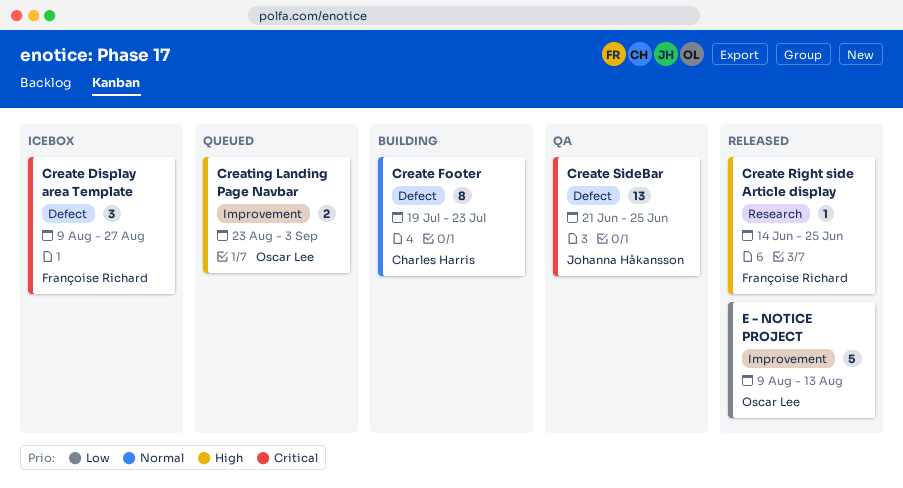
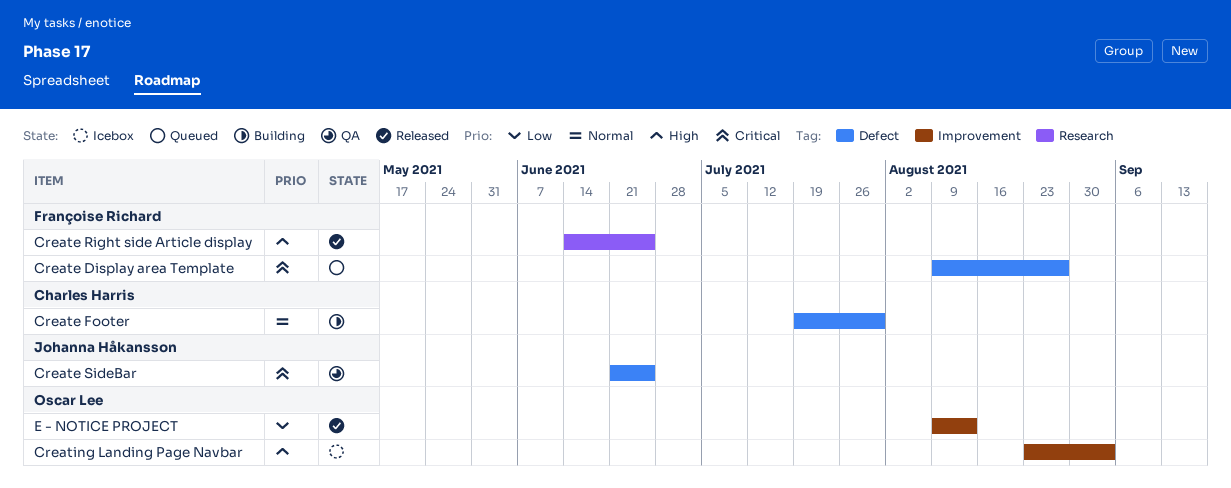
Create Display area Template, status: Icebox -> Queued
Create Footer, due: Jul 23 -> Jul 30
Creating Landing Page Navbar, status: Queued -> Icebox

